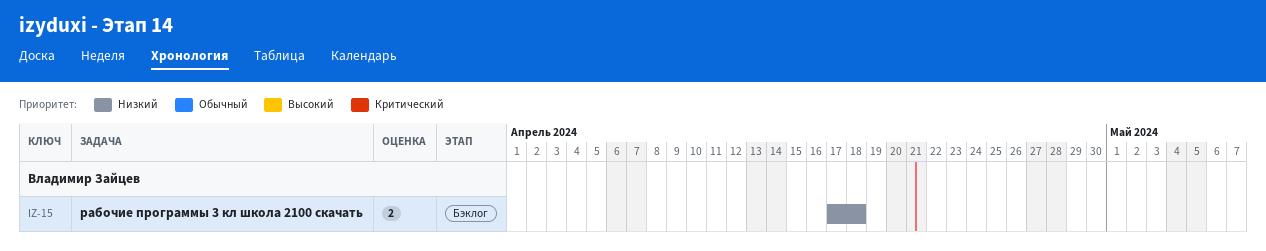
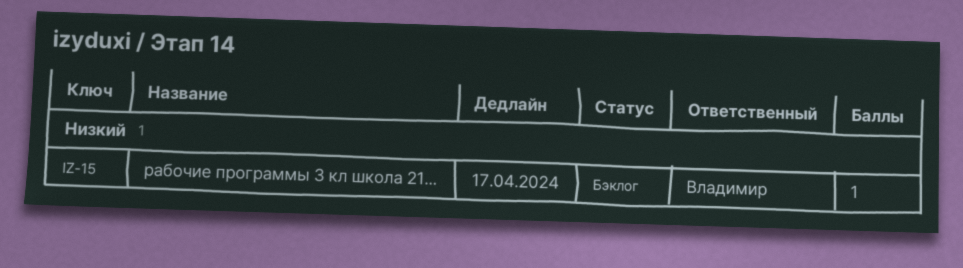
IZ-15, estimate: 2 -> 1
IZ-15, due: Apr 18 -> Apr 17

